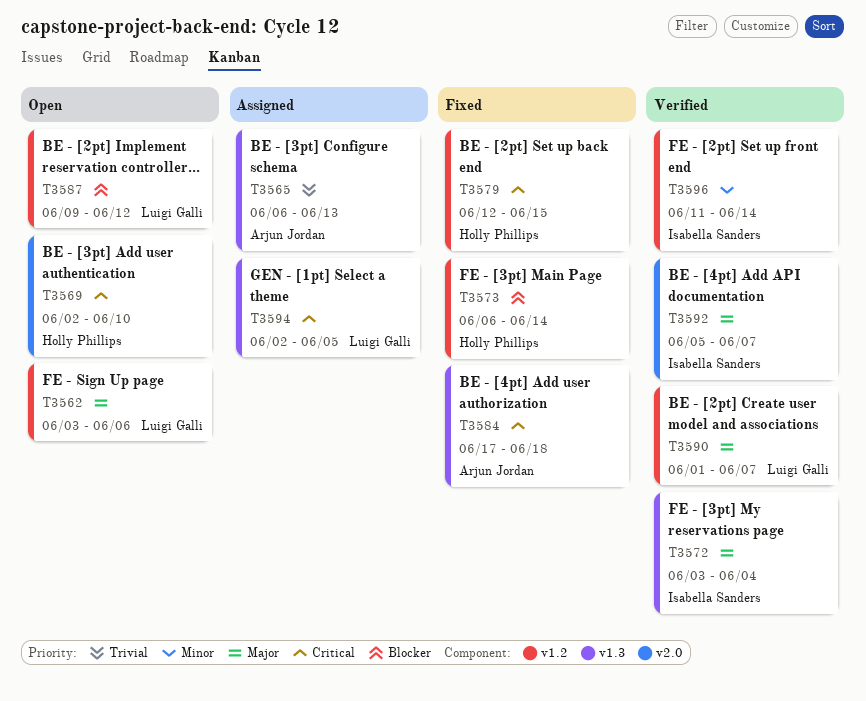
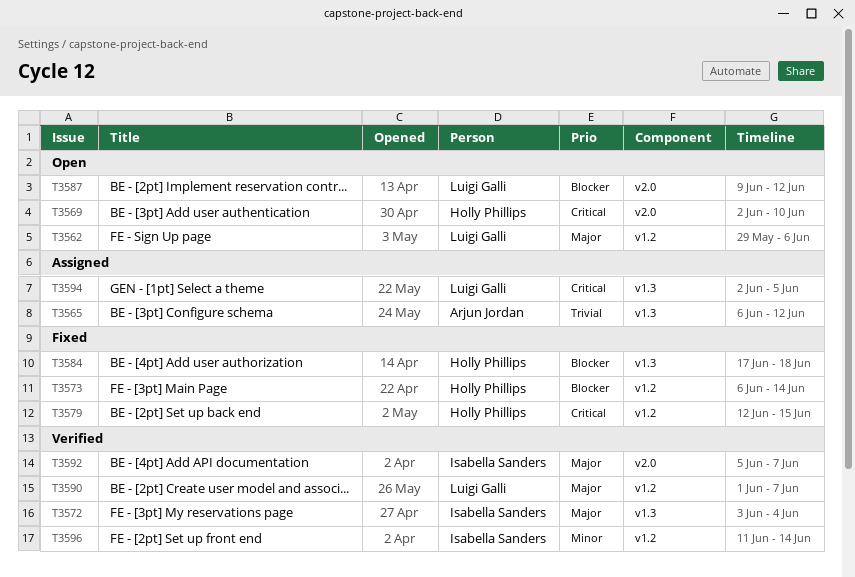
T3562, start: Jun 3 -> May 29
T3565, due: Jun 13 -> Jun 12
T3584, owner: Arjun Jordan -> Holly Phillips
T3584, priority: Critical -> Blocker
T3587, label: v1.2 -> v2.0

